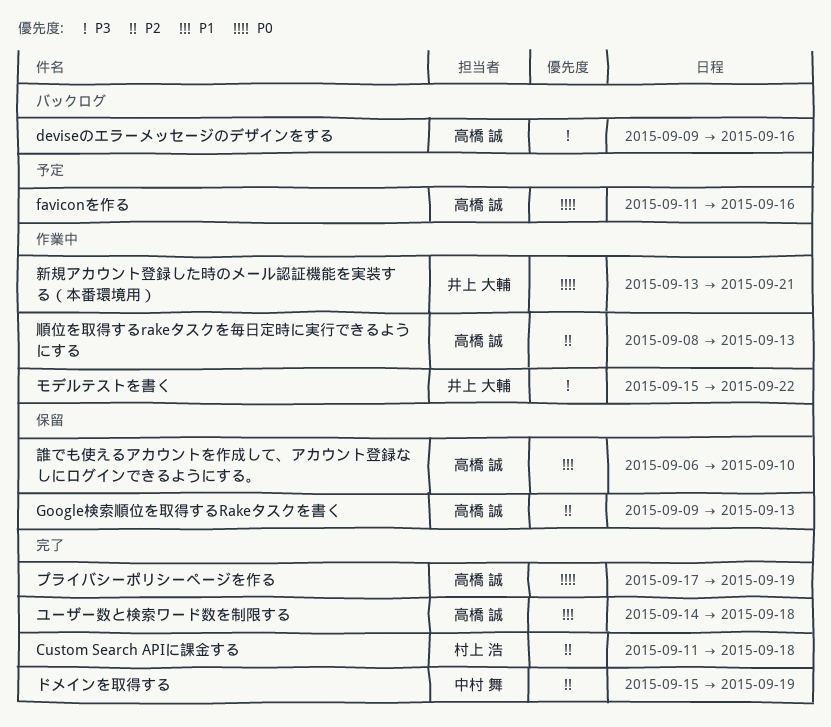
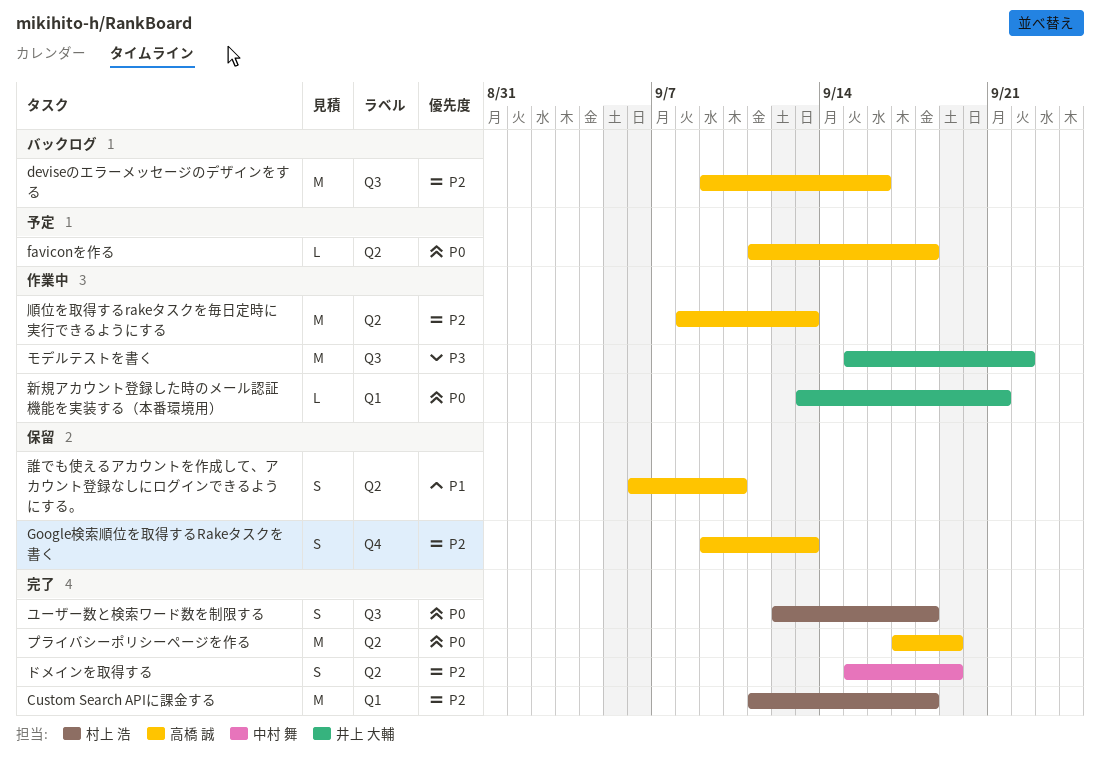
deviseのエラーメッセージのデザインをする, priority: P3 -> P2
faviconを作る, due: Sep 16 -> Sep 18
ユーザー数と検索ワード数を制限する, owner: 高橋 誠 -> 村上 浩
ユーザー数と検索ワード数を制限する, priority: P1 -> P0
ユーザー数と検索ワード数を制限する, start: Sep 14 -> Sep 12

